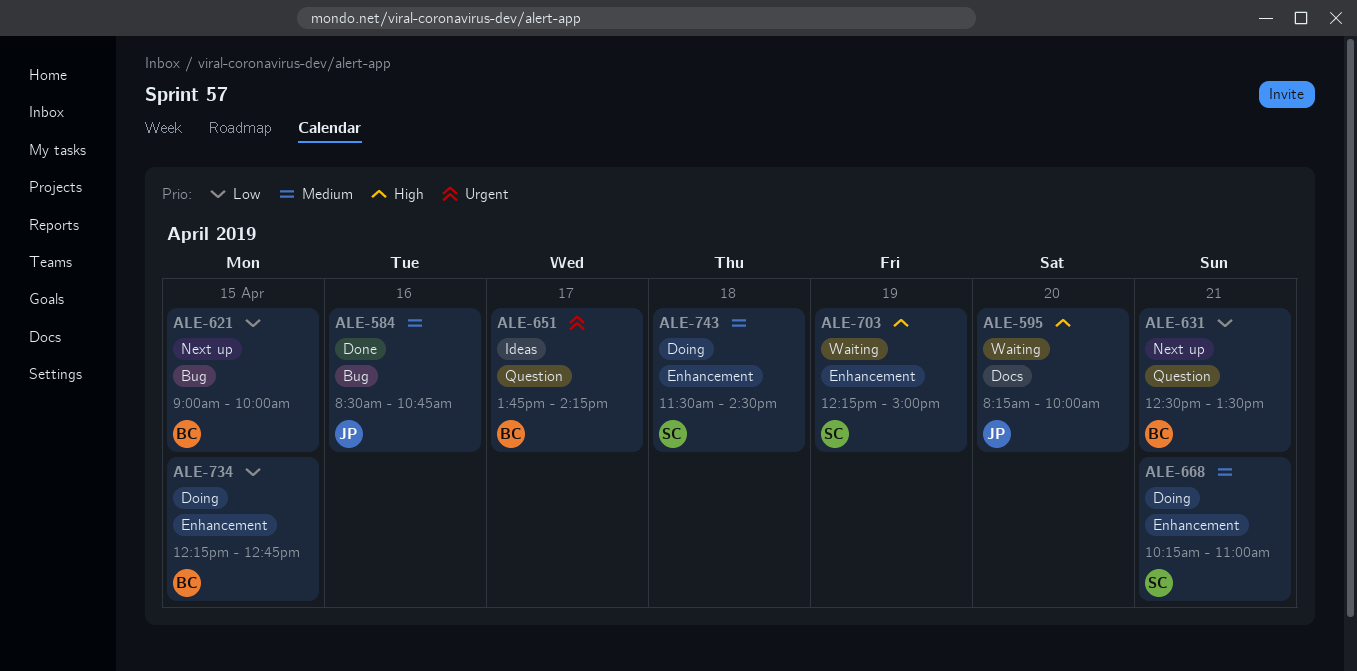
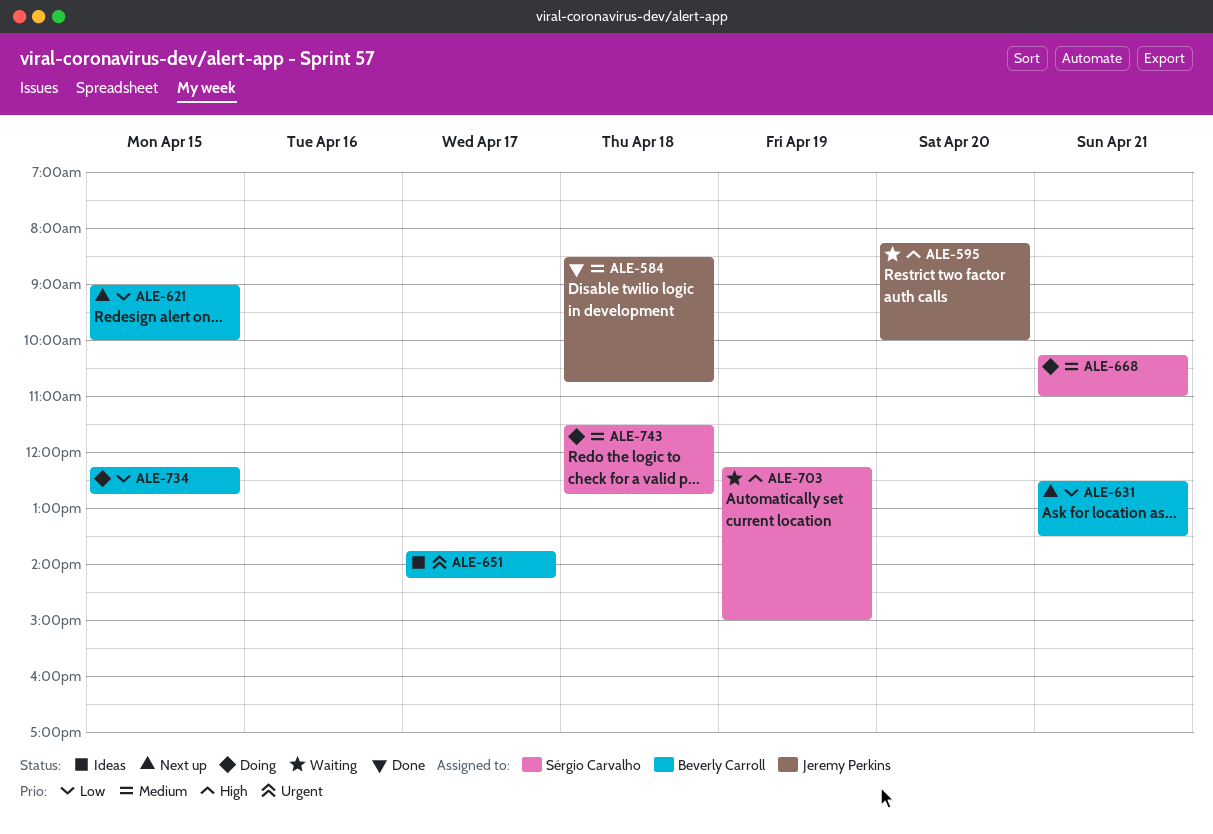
ALE-584, day: Apr 16 -> Apr 18
ALE-743, ends: 14:30 -> 12:45

